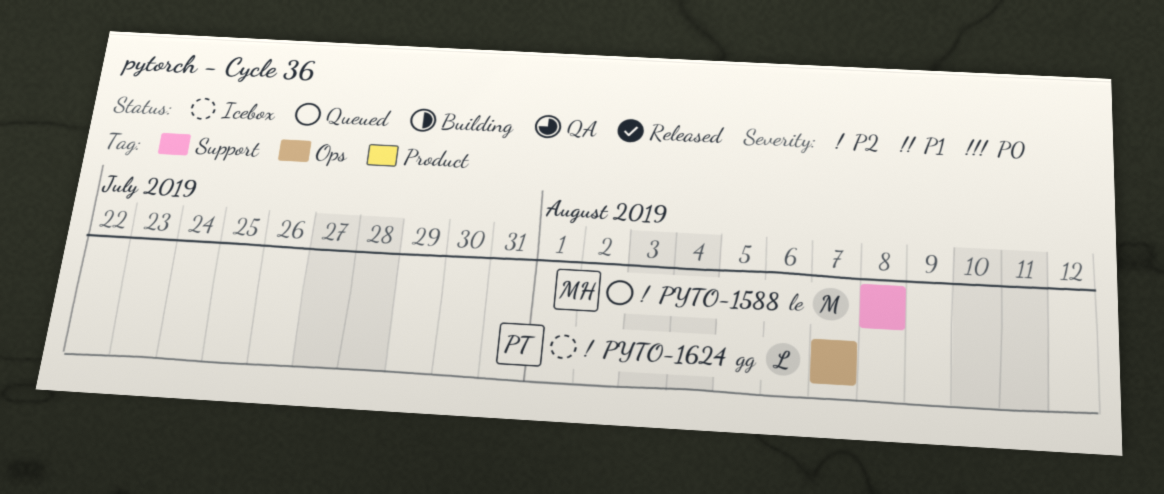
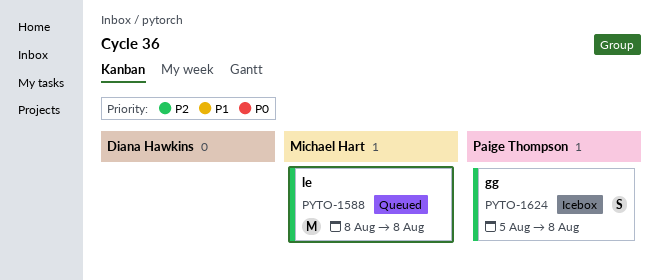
PYTO-1624, estimate: L -> S
PYTO-1624, start: Aug 7 -> Aug 5
PYTO-1624, due: Aug 7 -> Aug 8

